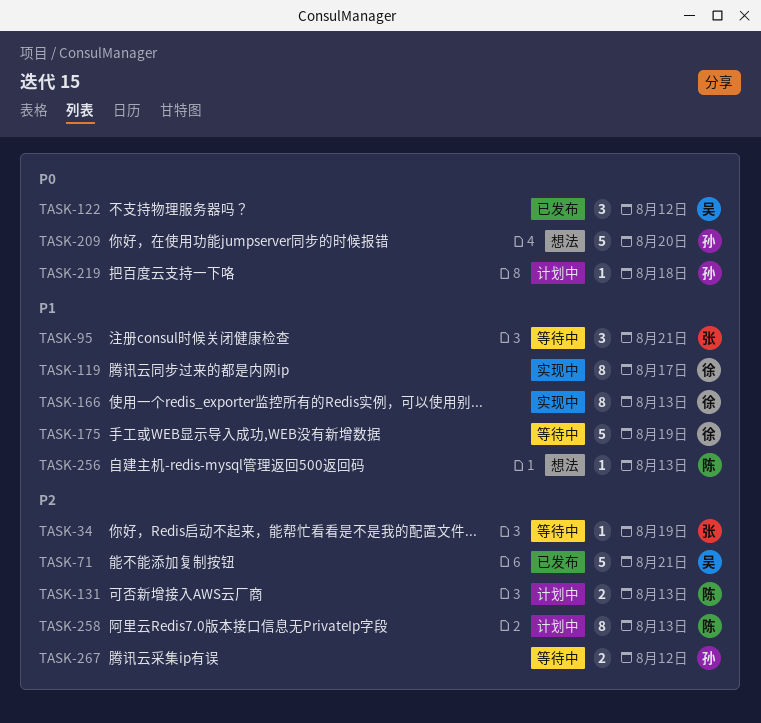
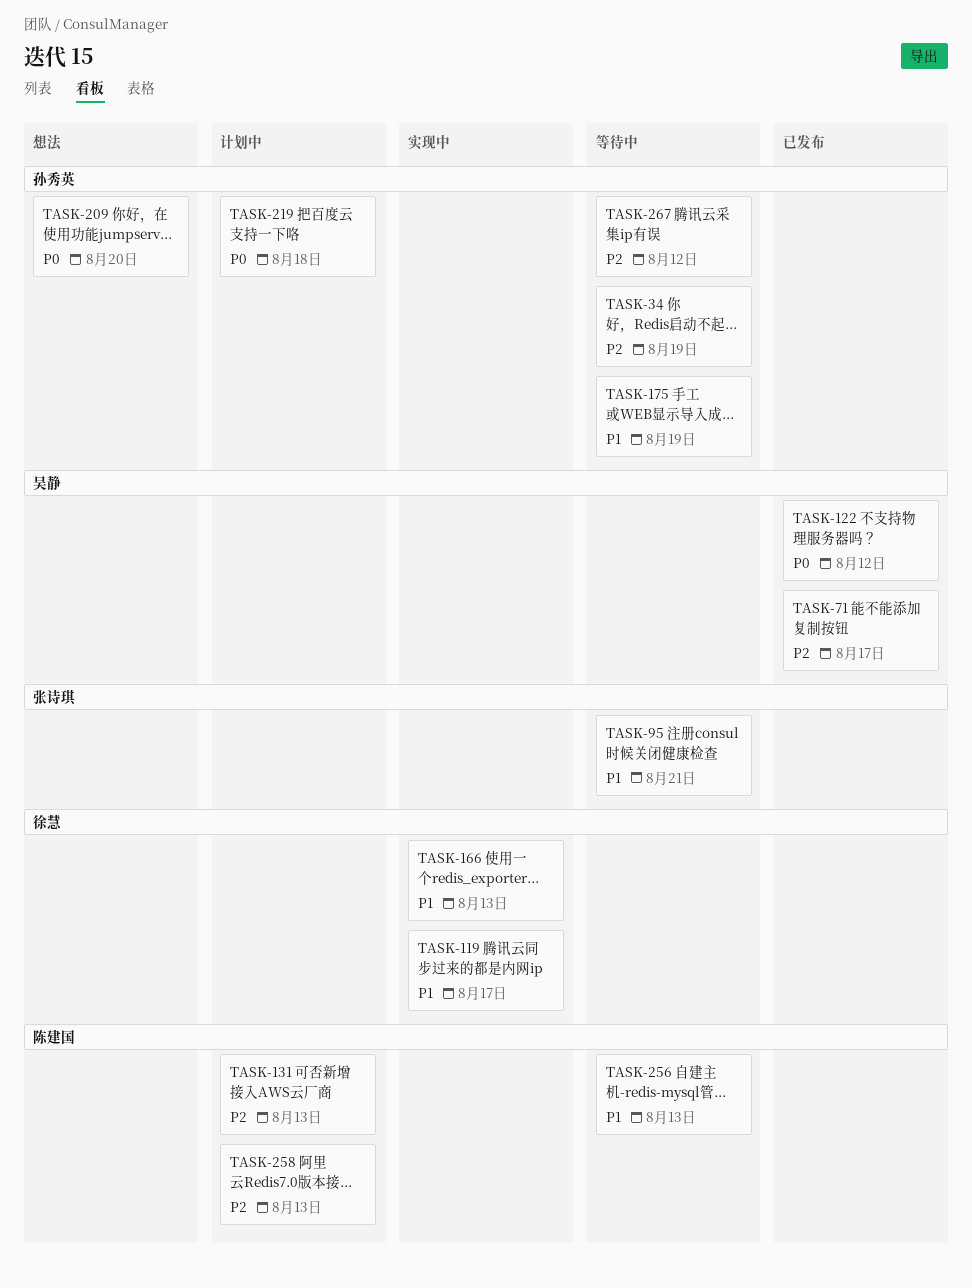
TASK-34, owner: 张诗琪 -> 孙秀英
TASK-71, due: Aug 21 -> Aug 17
TASK-175, owner: 徐慧 -> 孙秀英
TASK-256, status: 想法 -> 等待中

